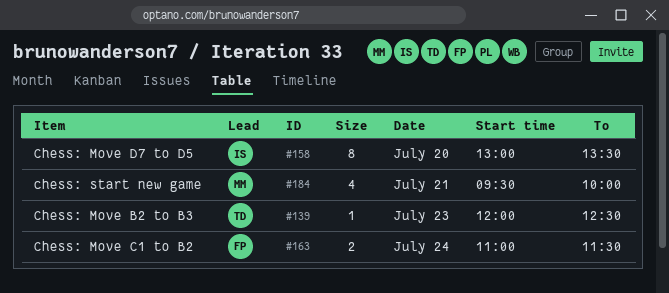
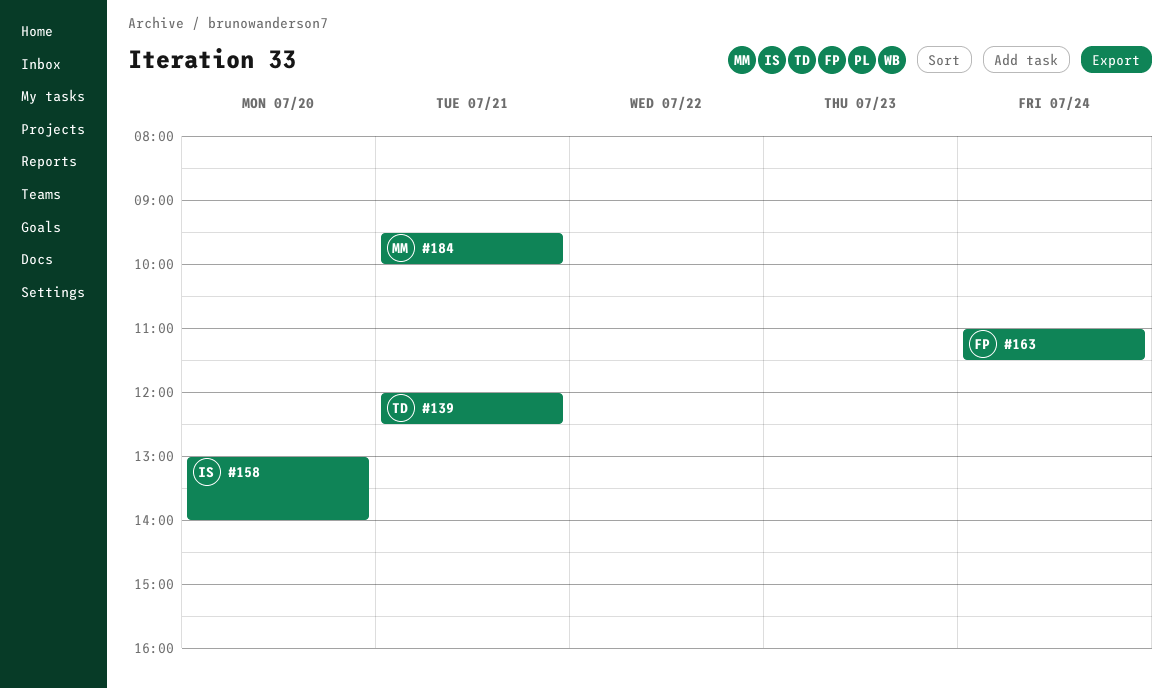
#139, day: Jul 23 -> Jul 21
#158, ends: 13:30 -> 14:00

